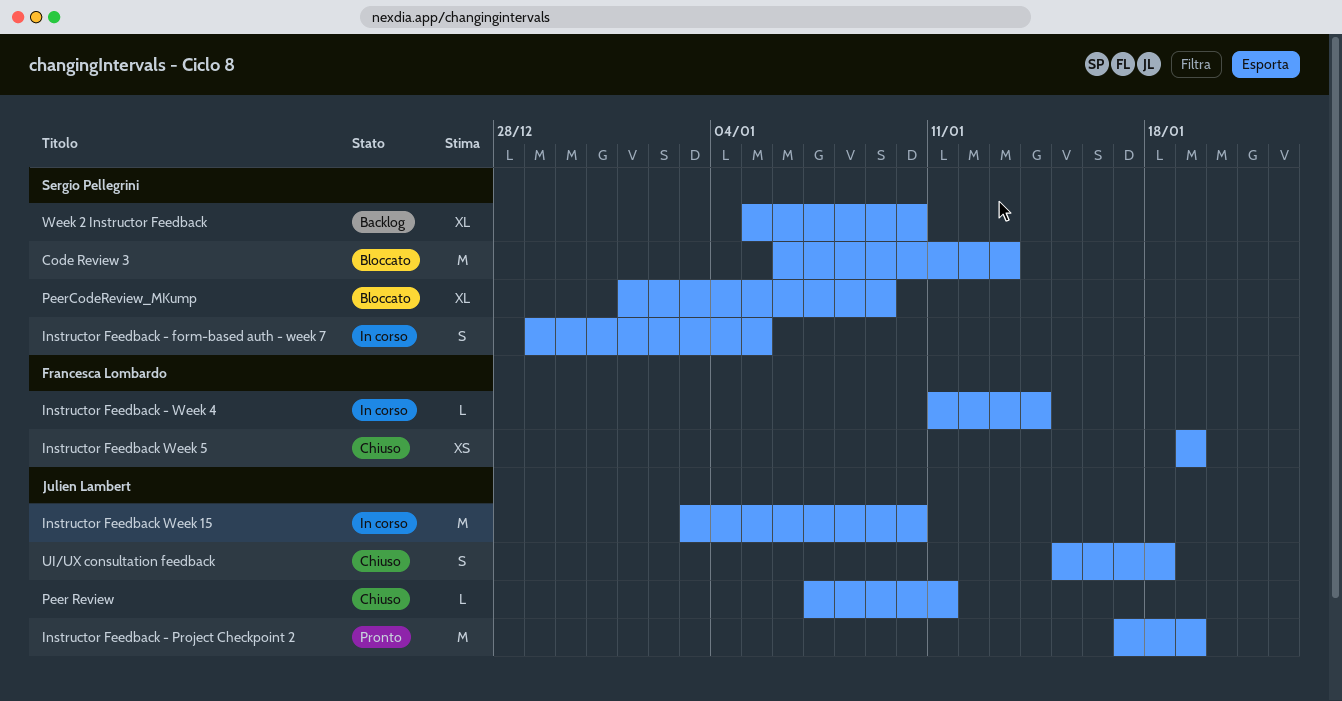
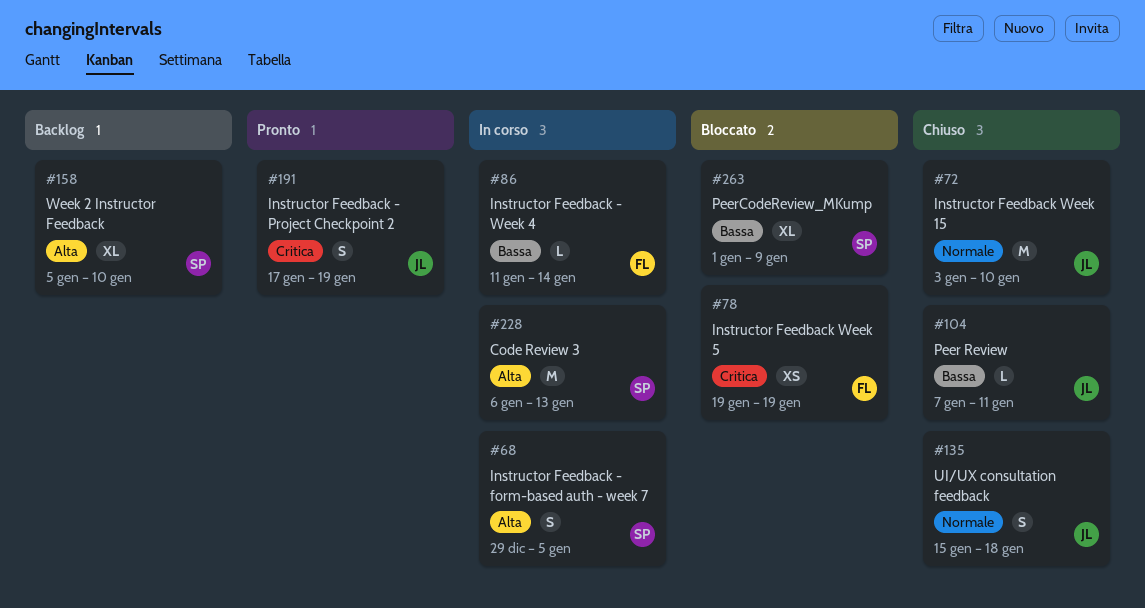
Code Review 3, status: Bloccato -> In corso
Instructor Feedback - Project Checkpoint 2, estimate: M -> S
Instructor Feedback Week 15, status: In corso -> Chiuso
Instructor Feedback Week 5, status: Chiuso -> Bloccato

